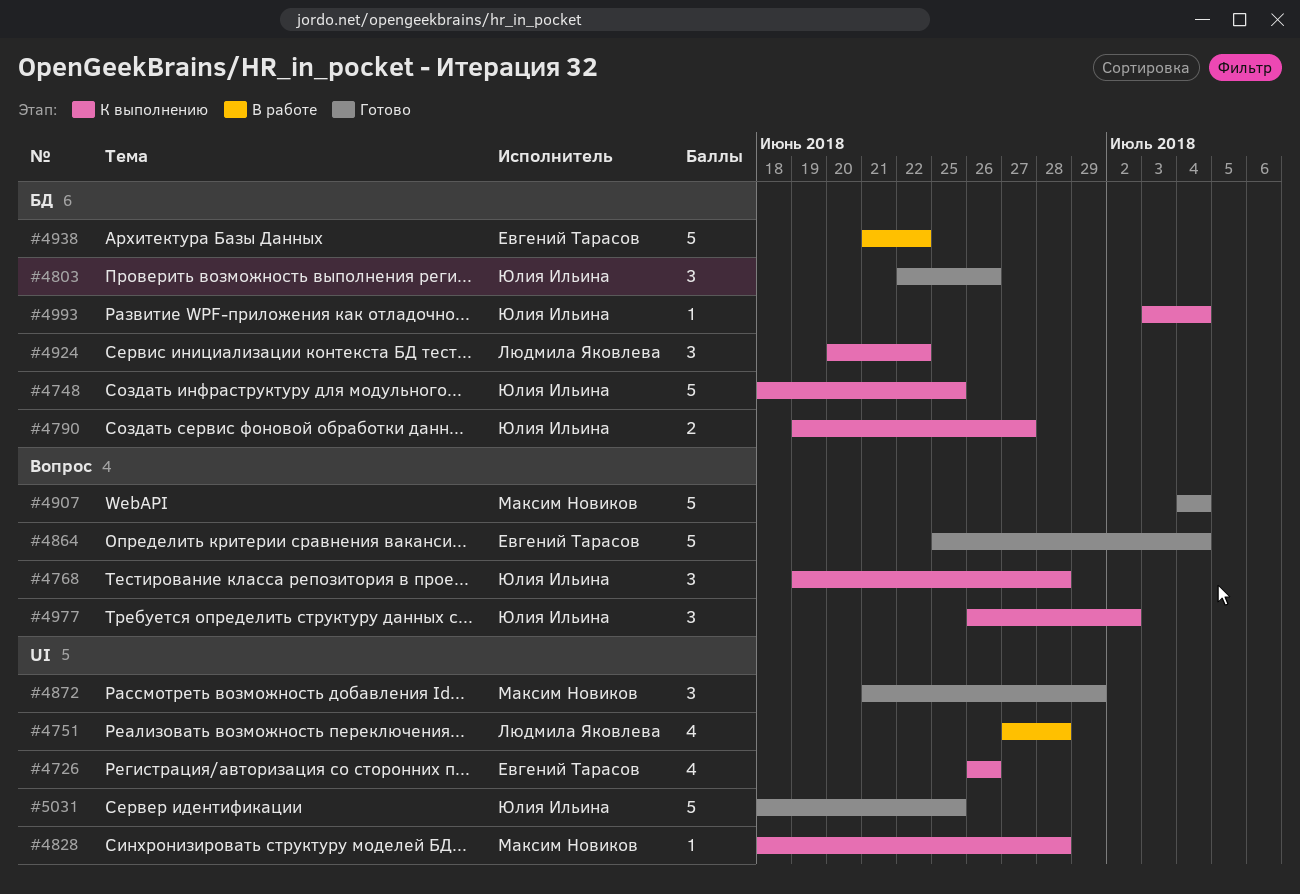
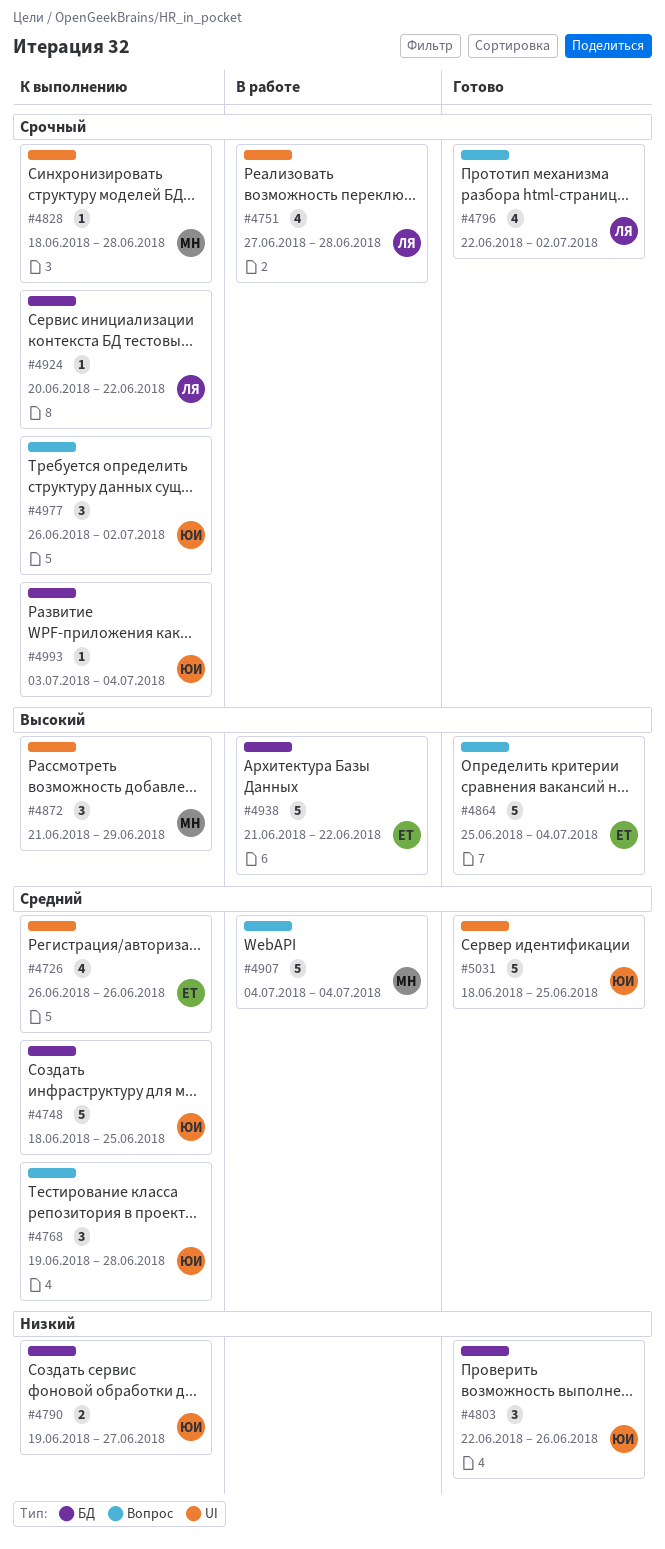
#4796: none -> present
#4872, status: Готово -> К выполнению
#4907, status: Готово -> В работе
#4924, estimate: 3 -> 1

